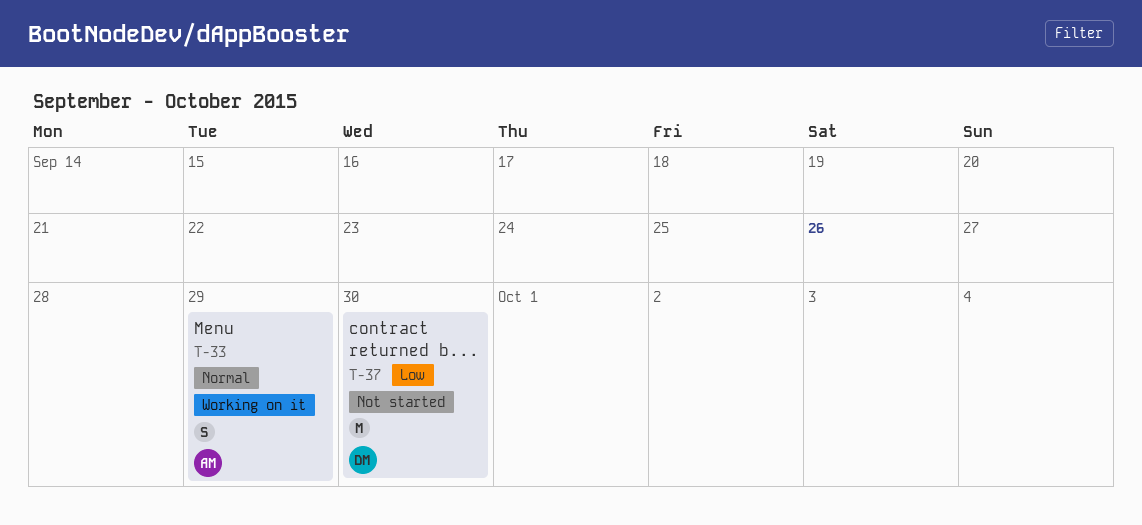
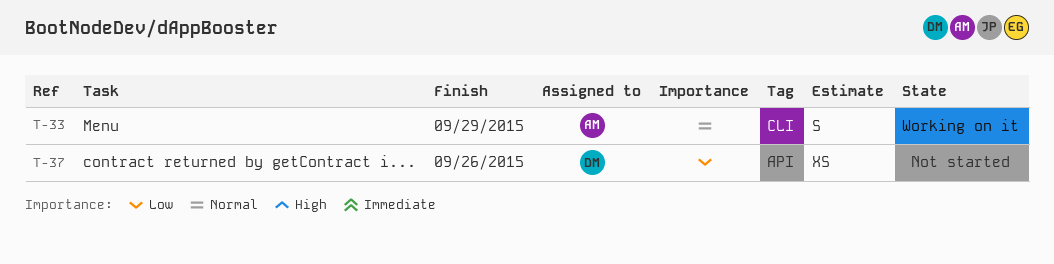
T-37, estimate: M -> XS
T-37, due: Sep 30 -> Sep 26

